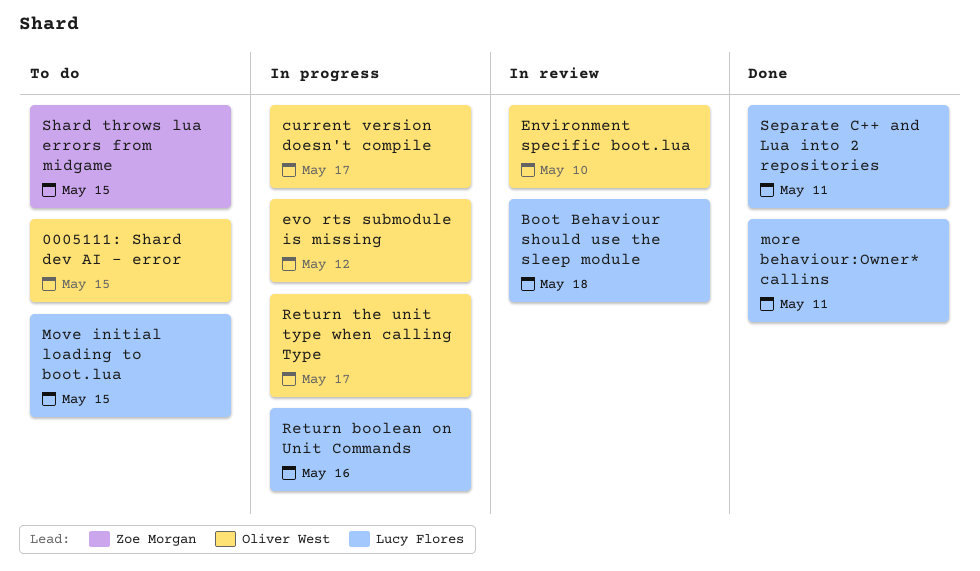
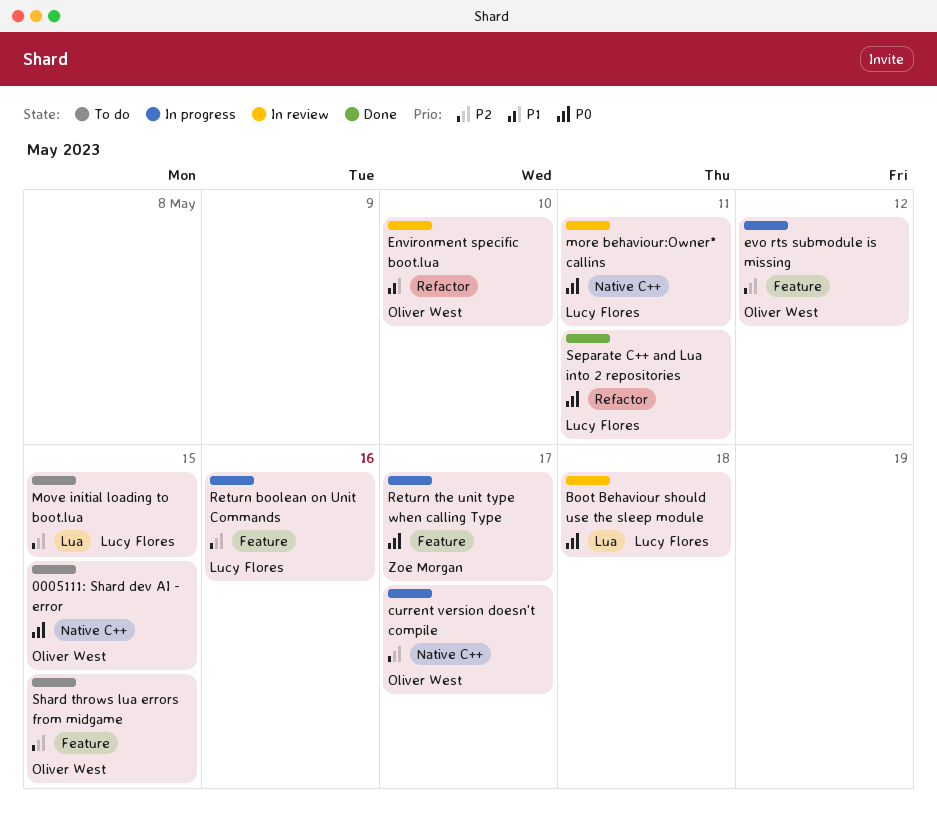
more behaviour:Owner* callins, status: Done -> In review
Return the unit type when calling Type, owner: Oliver West -> Zoe Morgan
Shard throws lua errors from midgame, owner: Zoe Morgan -> Oliver West

